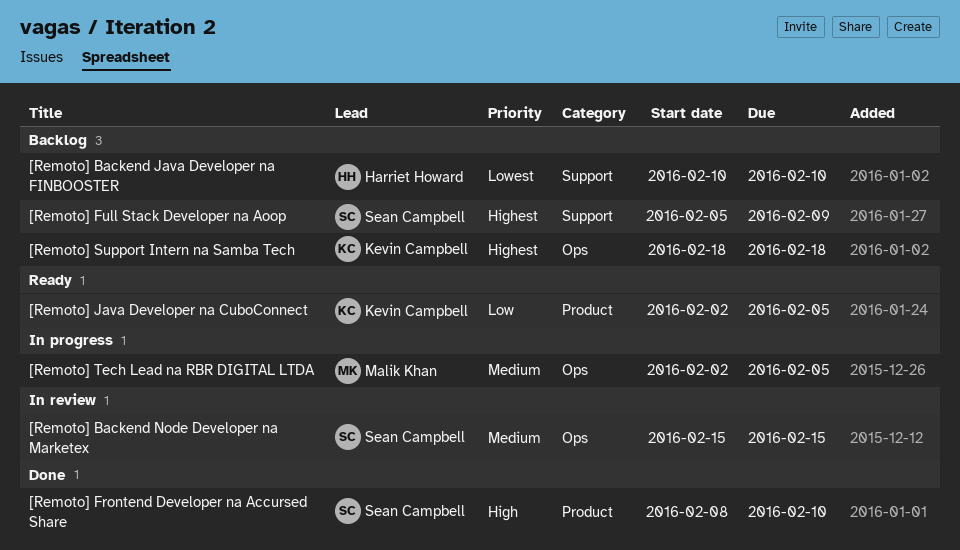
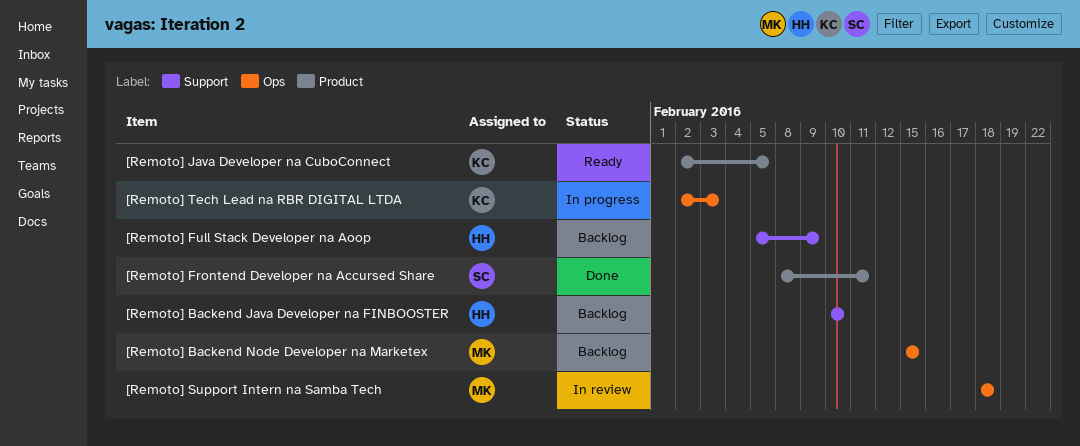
[Remoto] Backend Node Developer na Marketex, status: In review -> Backlog
[Remoto] Backend Node Developer na Marketex, owner: Sean Campbell -> Malik Khan
[Remoto] Frontend Developer na Accursed Share, due: Feb 10 -> Feb 11
[Remoto] Full Stack Developer na Aoop, owner: Sean Campbell -> Harriet Howard
[Remoto] Support Intern na Samba Tech, status: Backlog -> In review
[Remoto] Support Intern na Samba Tech, owner: Kevin Campbell -> Malik Khan
[Remoto] Tech Lead na RBR DIGITAL LTDA, owner: Malik Khan -> Kevin Campbell
[Remoto] Tech Lead na RBR DIGITAL LTDA, due: Feb 5 -> Feb 3

